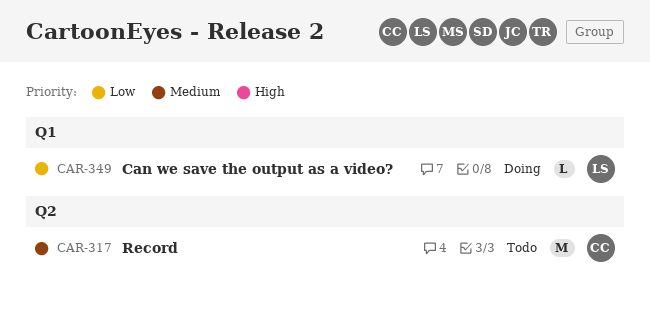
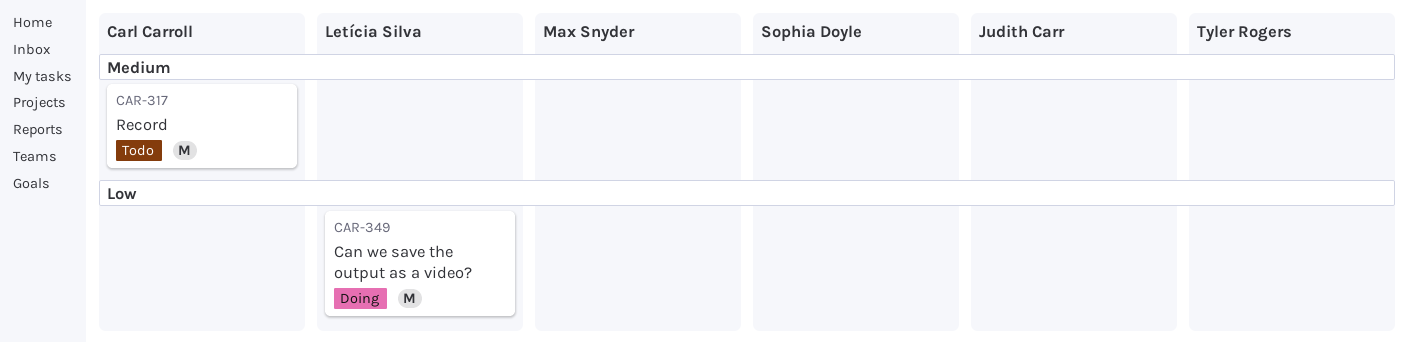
CAR-349, estimate: L -> M

